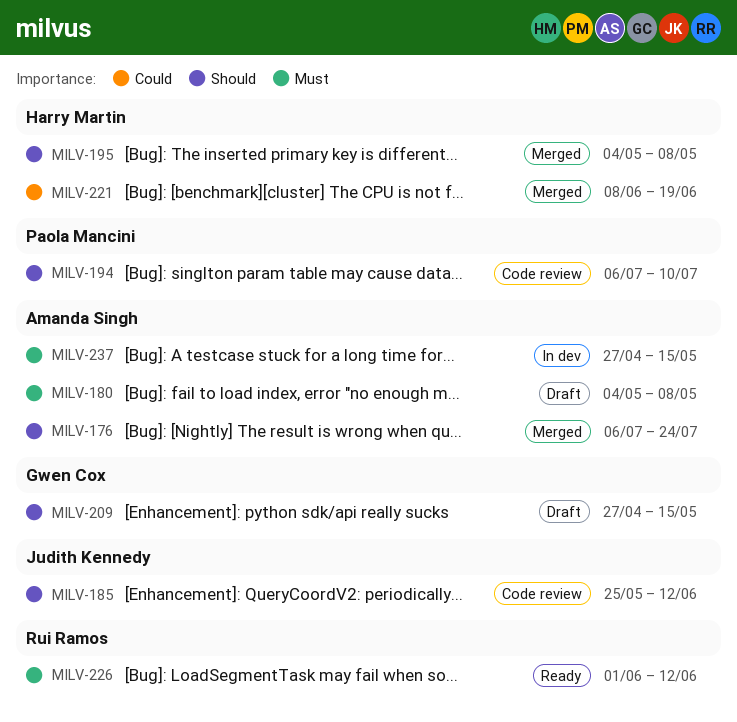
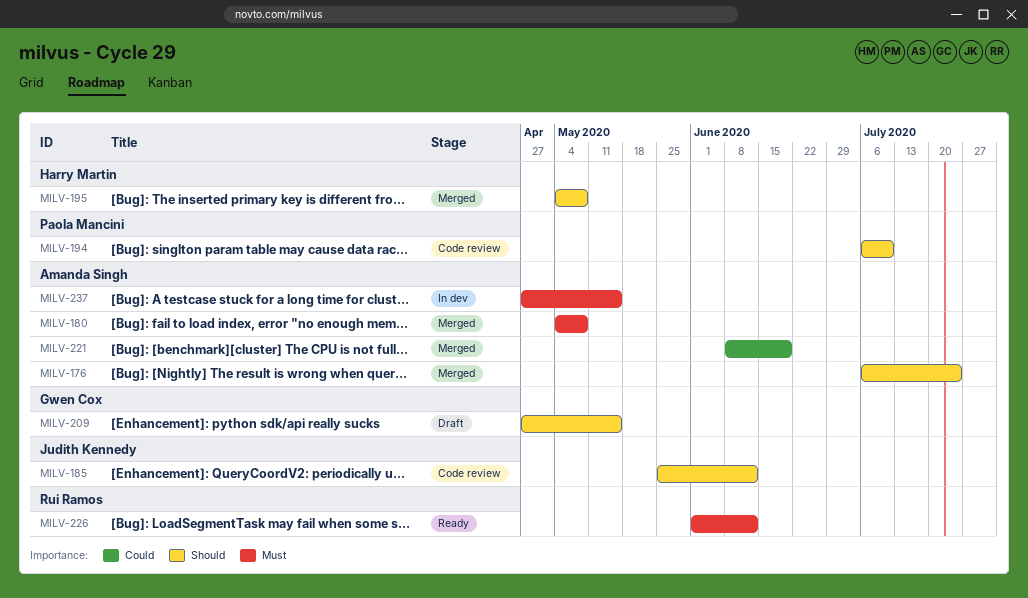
MILV-180, status: Draft -> Merged
MILV-221, owner: Harry Martin -> Amanda Singh

